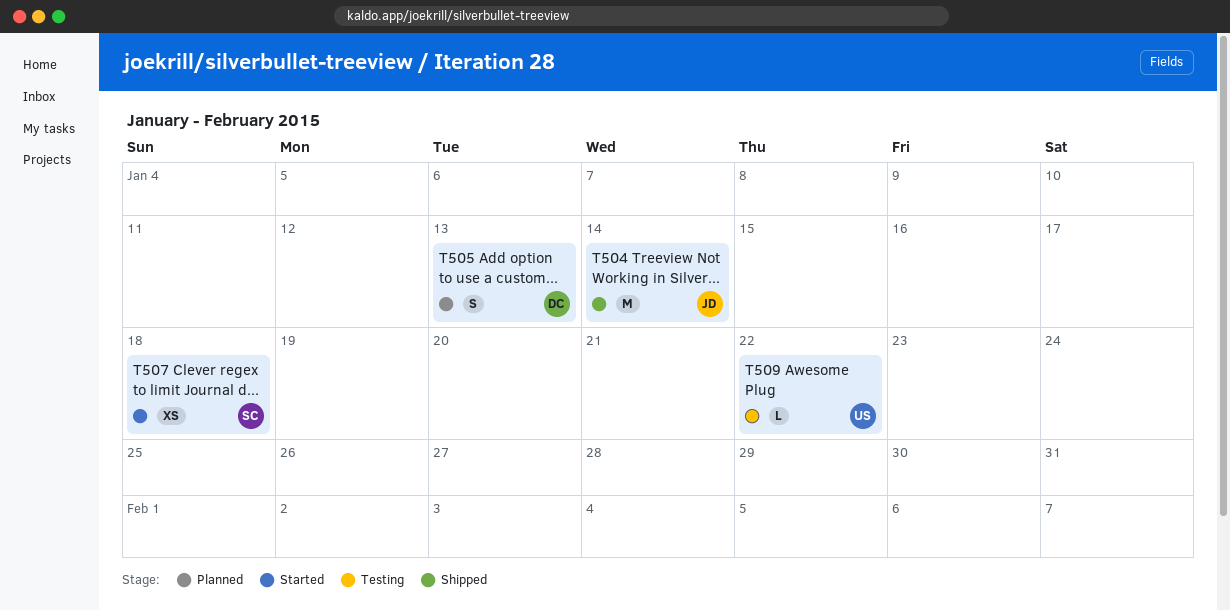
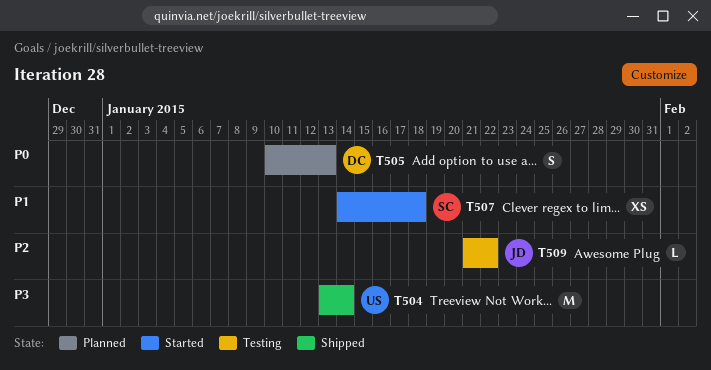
T504, owner: JD -> US
T509, owner: US -> JD

